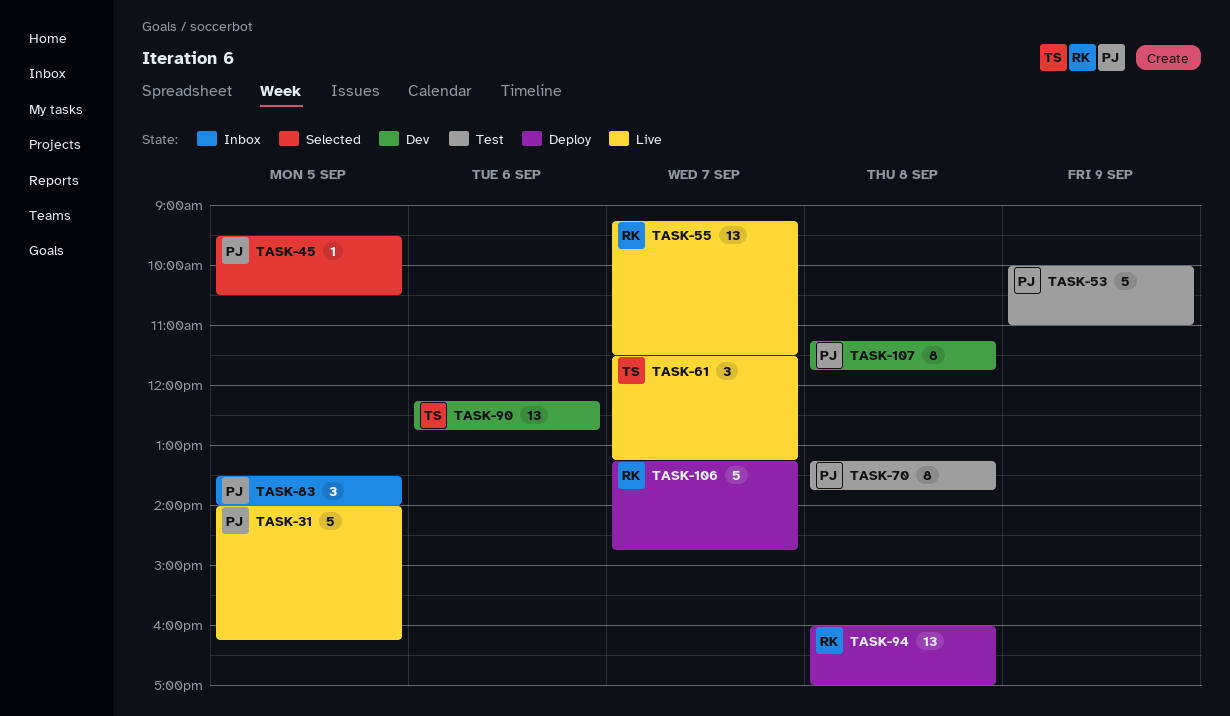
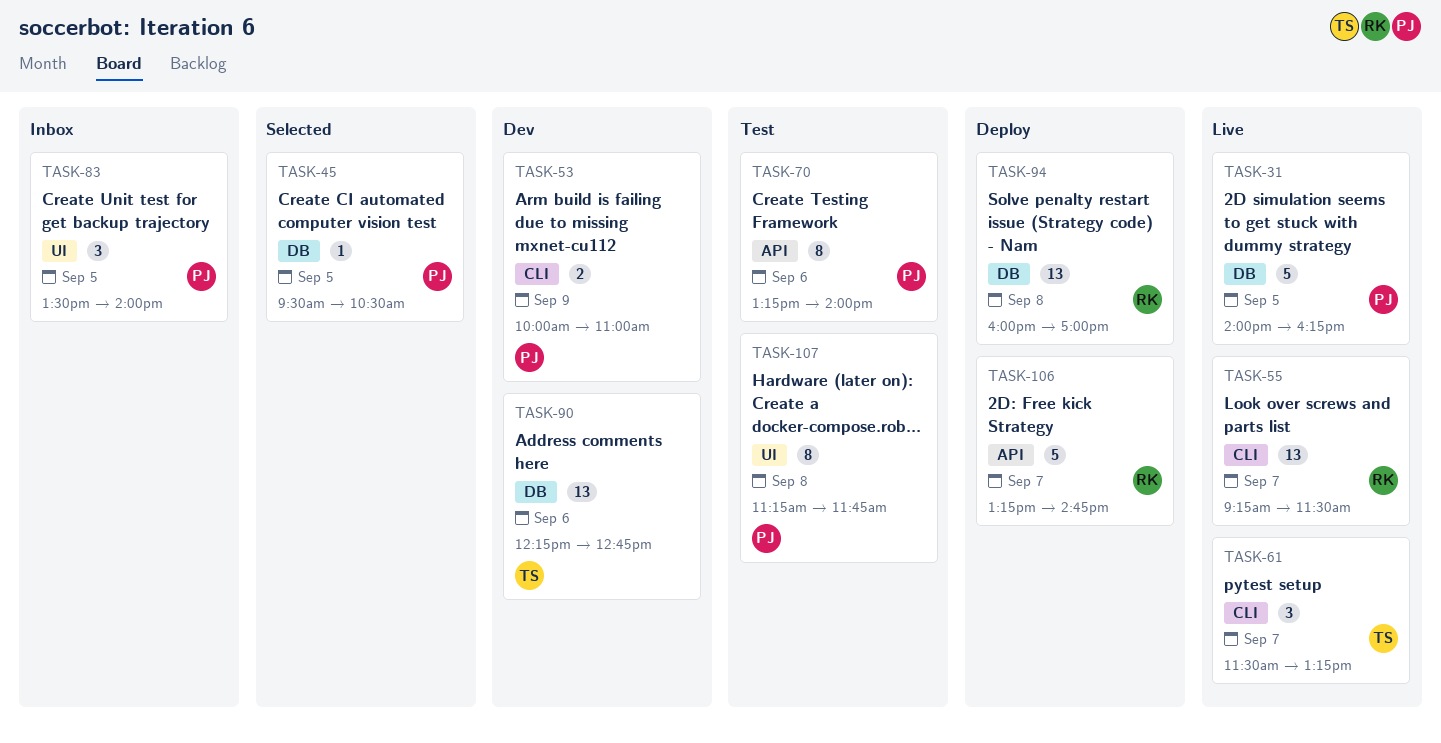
TASK-53, status: Test -> Dev
TASK-53, estimate: 5 -> 2
TASK-70, day: Sep 8 -> Sep 6
TASK-70, ends: 13:45 -> 14:00
TASK-107, status: Dev -> Test

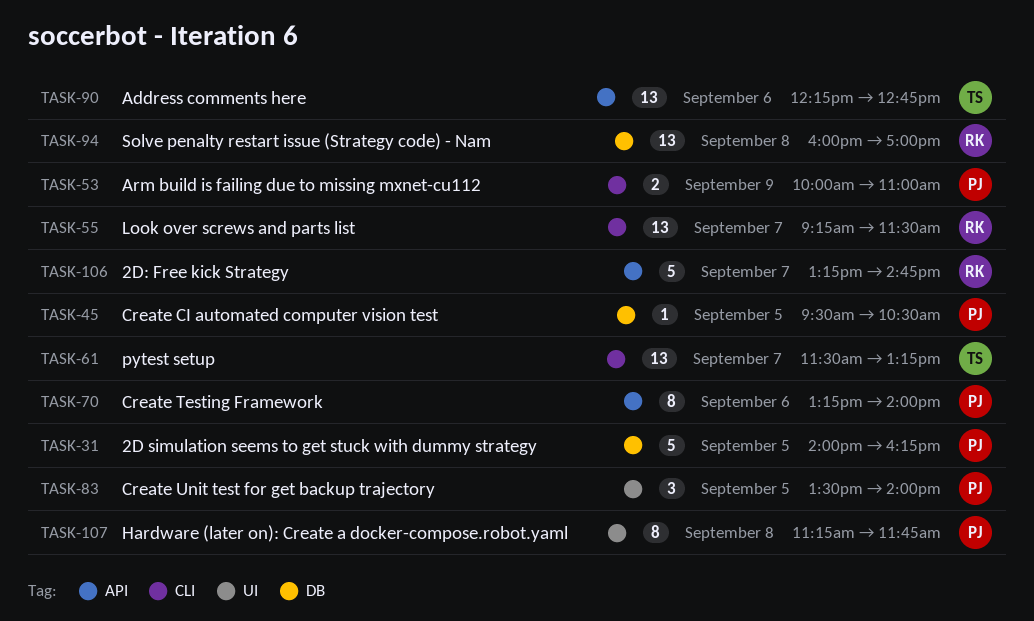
TASK-61, estimate: 3 -> 13
TASK-90, label: DB -> API

